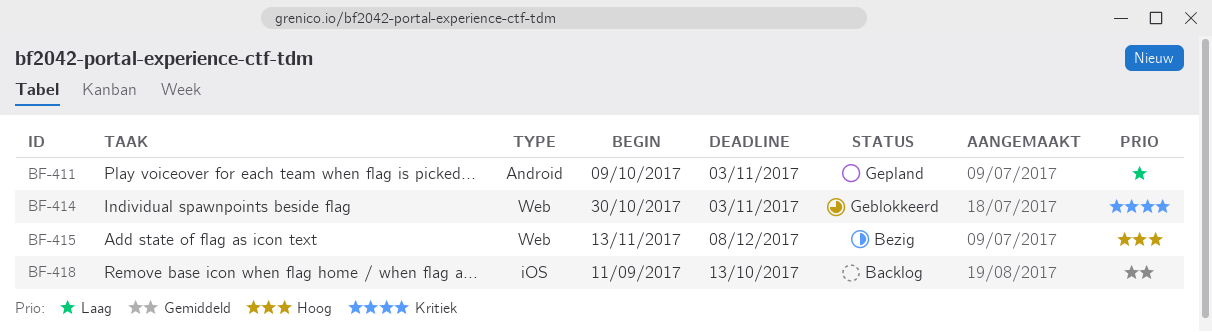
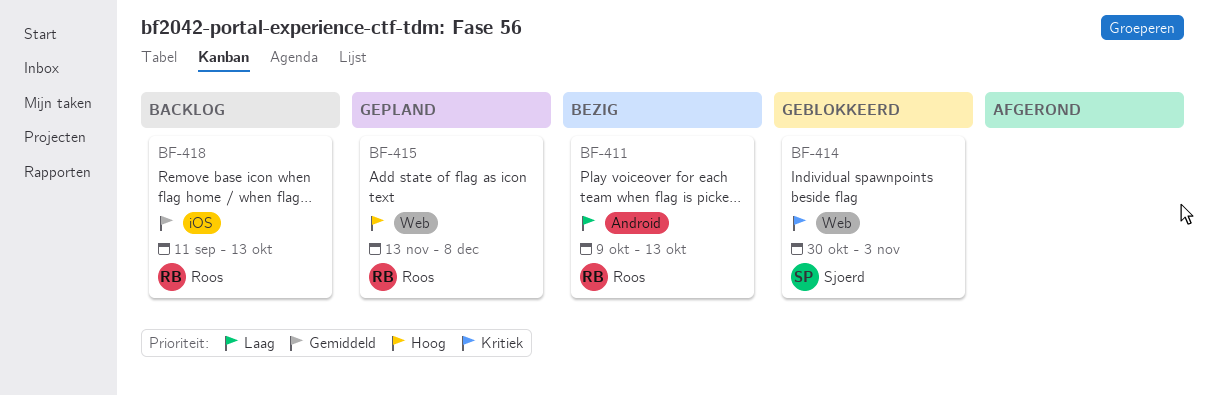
BF-411, status: Gepland -> Bezig
BF-411, due: Nov 3 -> Oct 13
BF-415, status: Bezig -> Gepland

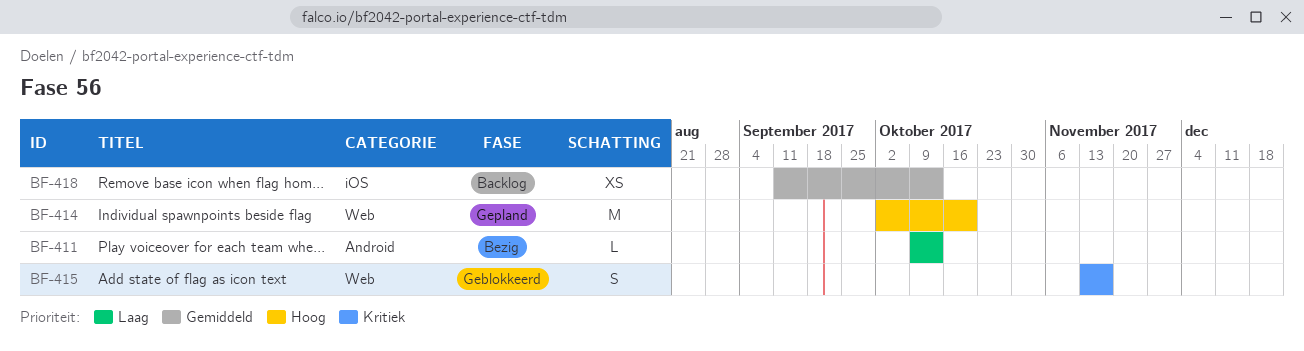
BF-414, status: Geblokkeerd -> Gepland
BF-414, priority: Kritiek -> Hoog
BF-414, start: Oct 30 -> Oct 2
BF-414, due: Nov 3 -> Oct 20
BF-415, status: Gepland -> Geblokkeerd
BF-415, priority: Hoog -> Kritiek
BF-415, due: Dec 8 -> Nov 17

